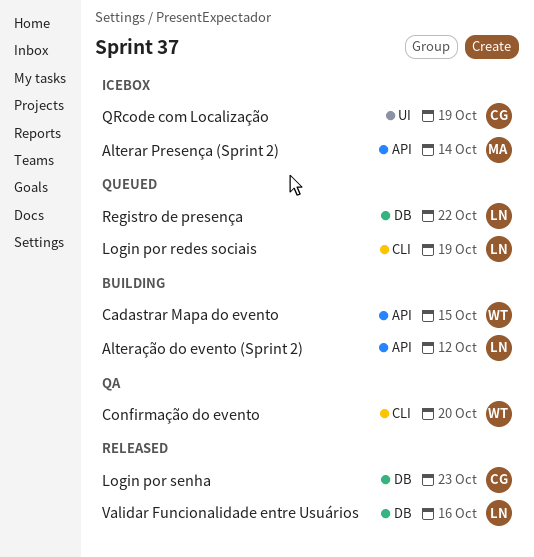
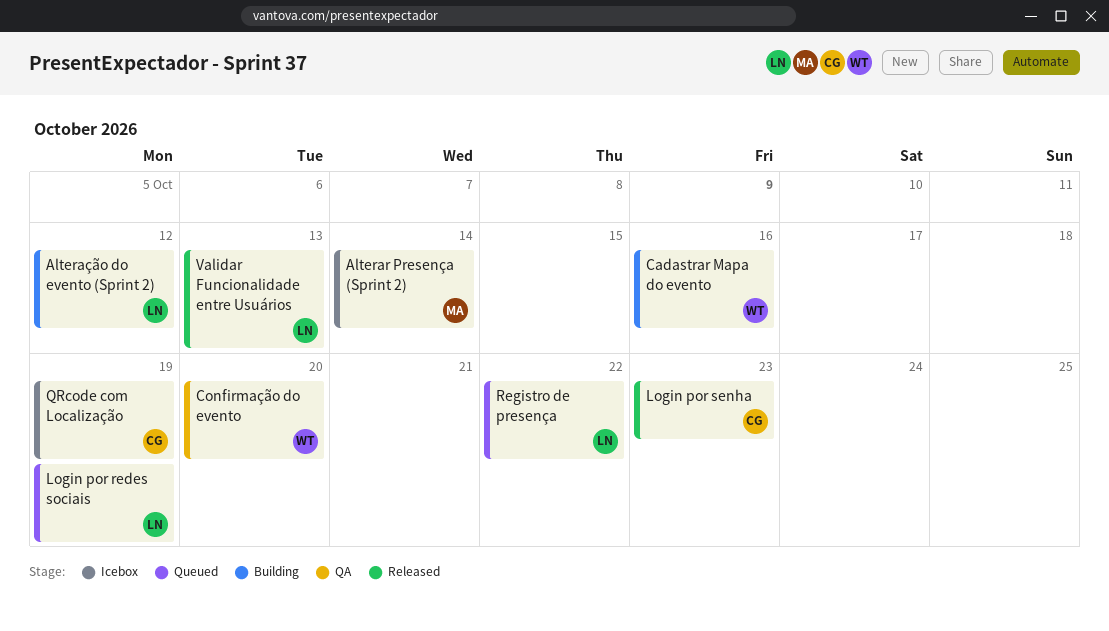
Cadastrar Mapa do evento, due: Oct 15 -> Oct 16
Validar Funcionalidade entre Usuários, due: Oct 16 -> Oct 13

